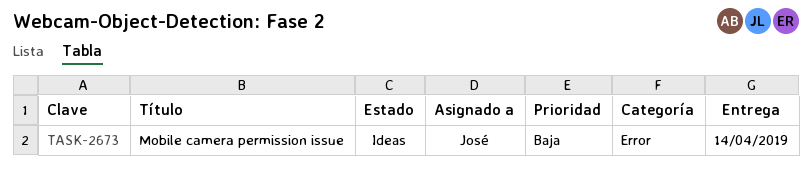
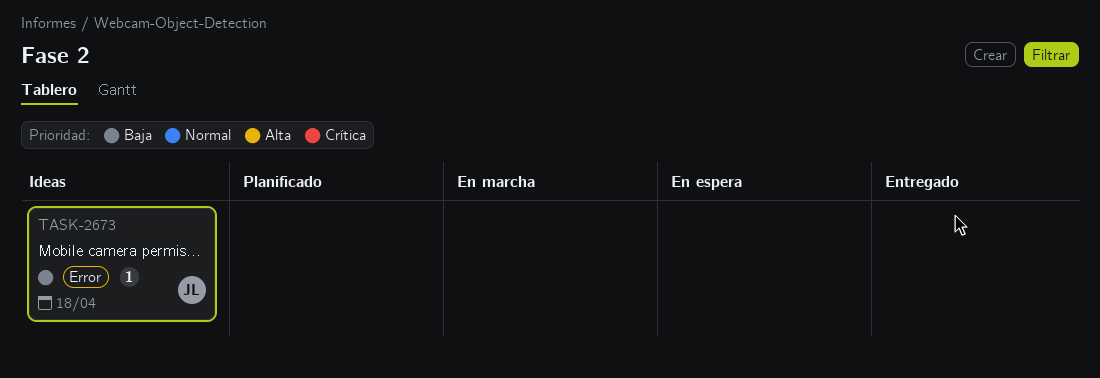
TASK-2673, due: Apr 14 -> Apr 18

